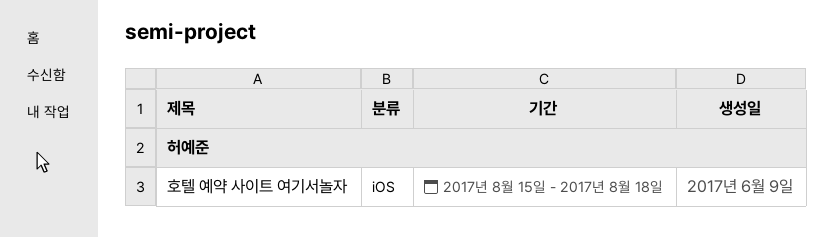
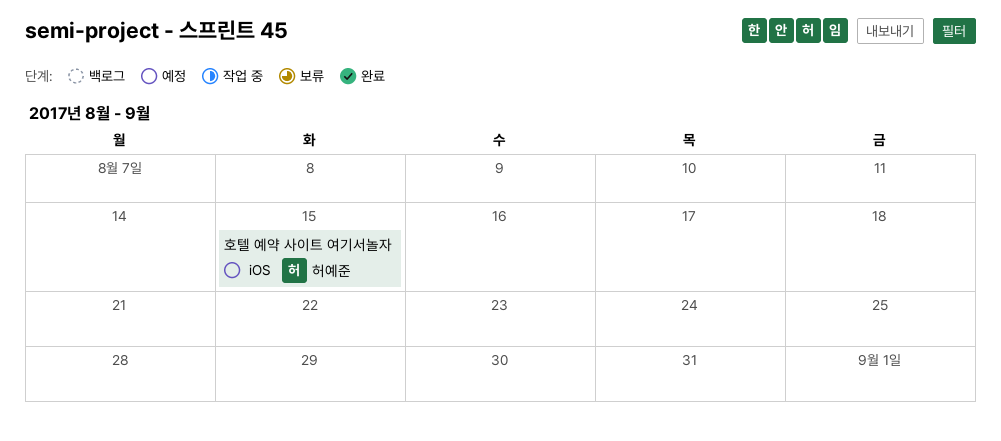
호텔 예약 사이트 여기서놀자, due: Aug 18 -> Aug 15

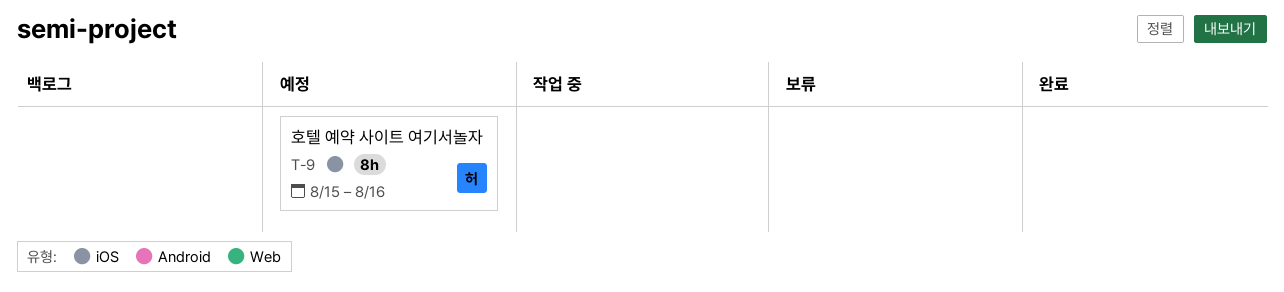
호텔 예약 사이트 여기서놀자, due: Aug 15 -> Aug 16

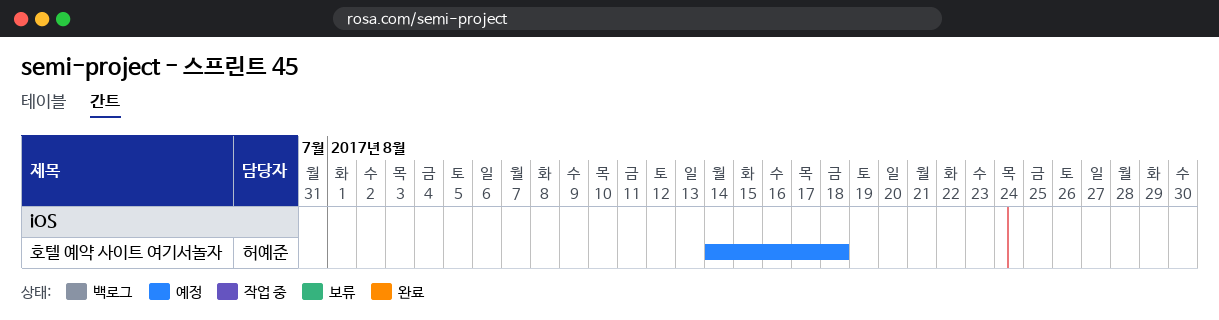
호텔 예약 사이트 여기서놀자, start: Aug 15 -> Aug 14
호텔 예약 사이트 여기서놀자, due: Aug 16 -> Aug 18

